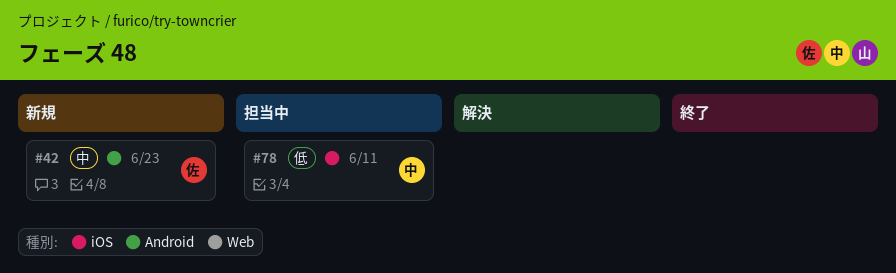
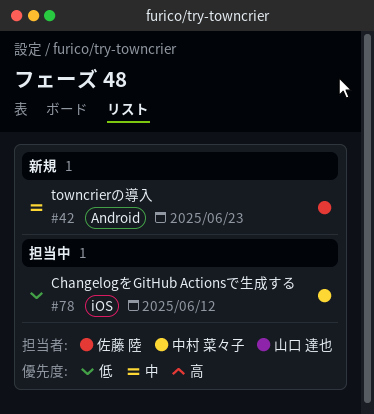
#78, due: Jun 11 -> Jun 12

